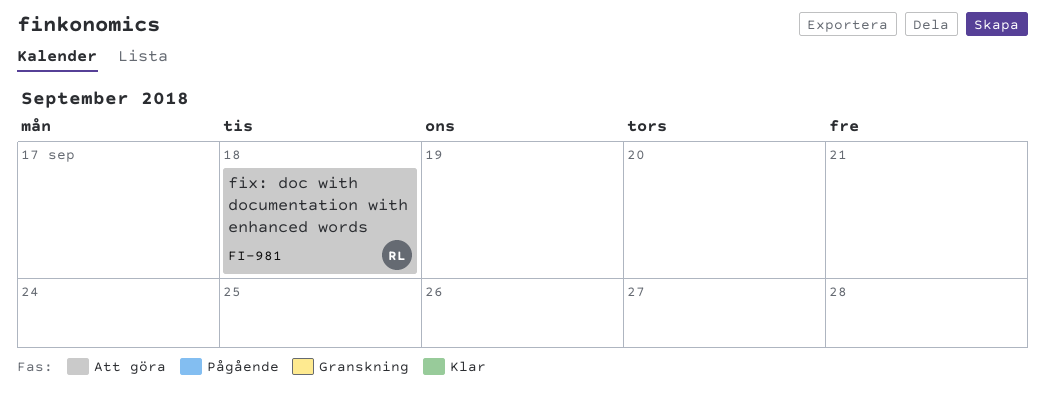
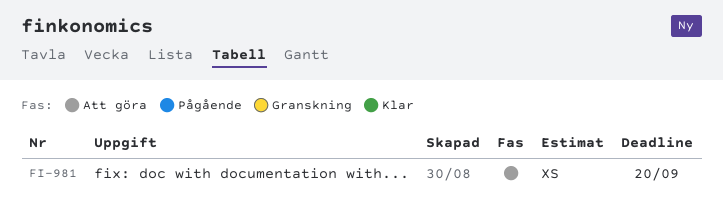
FI-981, due: Sep 18 -> Sep 20

